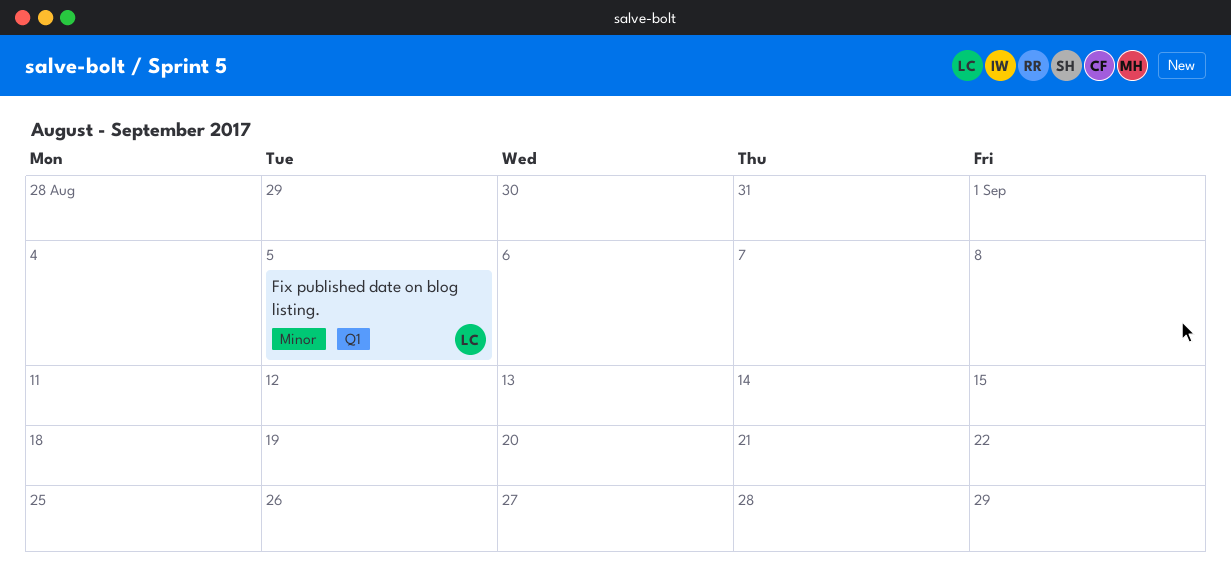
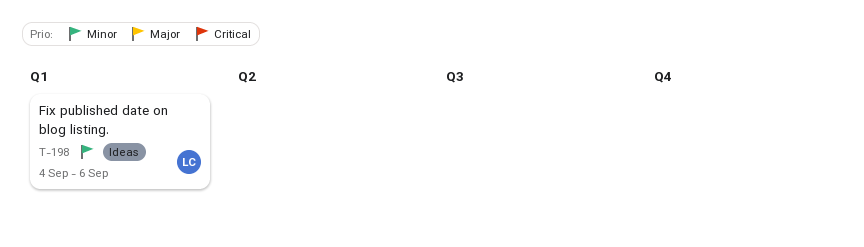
Fix published date on blog listing., due: Sep 5 -> Sep 6

